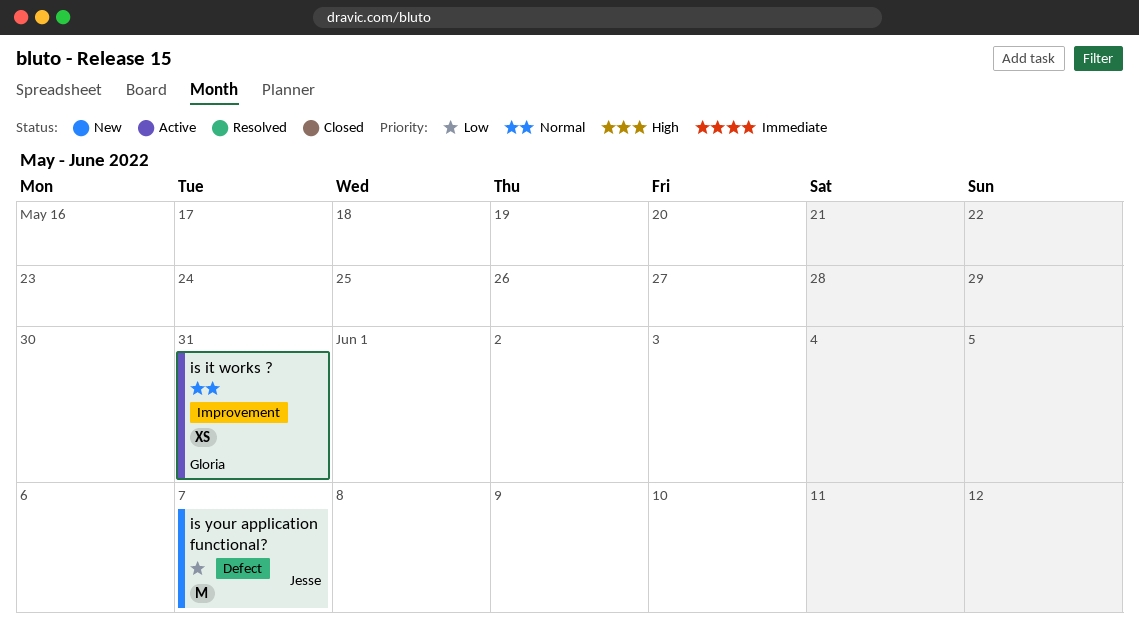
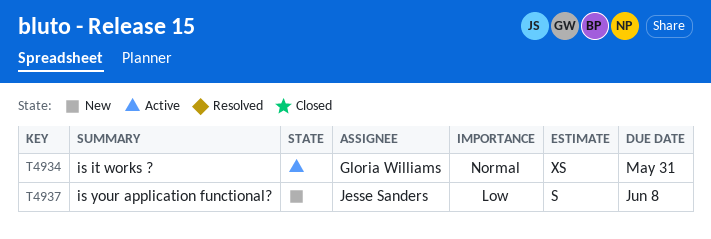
is your application functional?, estimate: M -> S
is your application functional?, due: Jun 7 -> Jun 8

